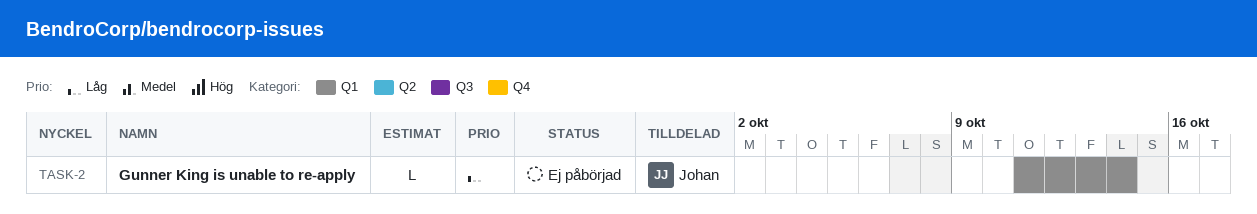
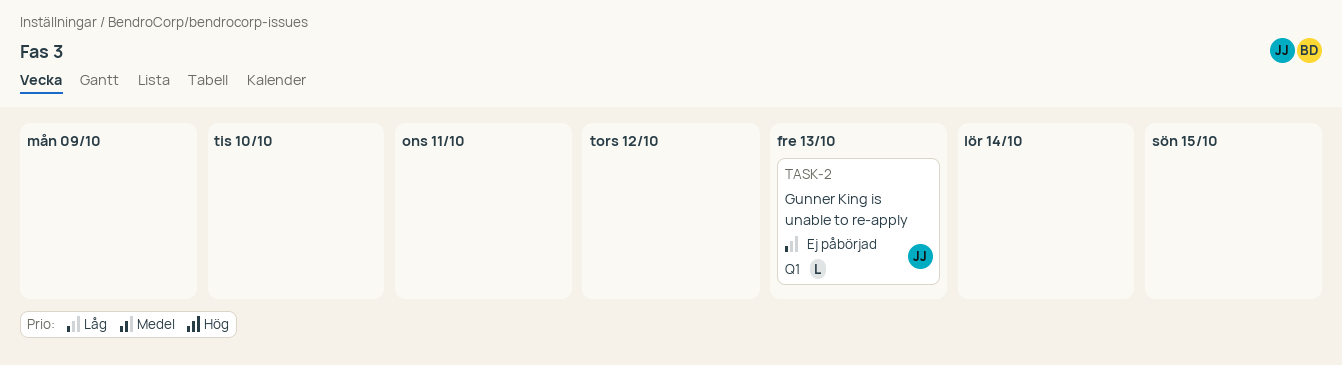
TASK-2, due: Oct 14 -> Oct 13

